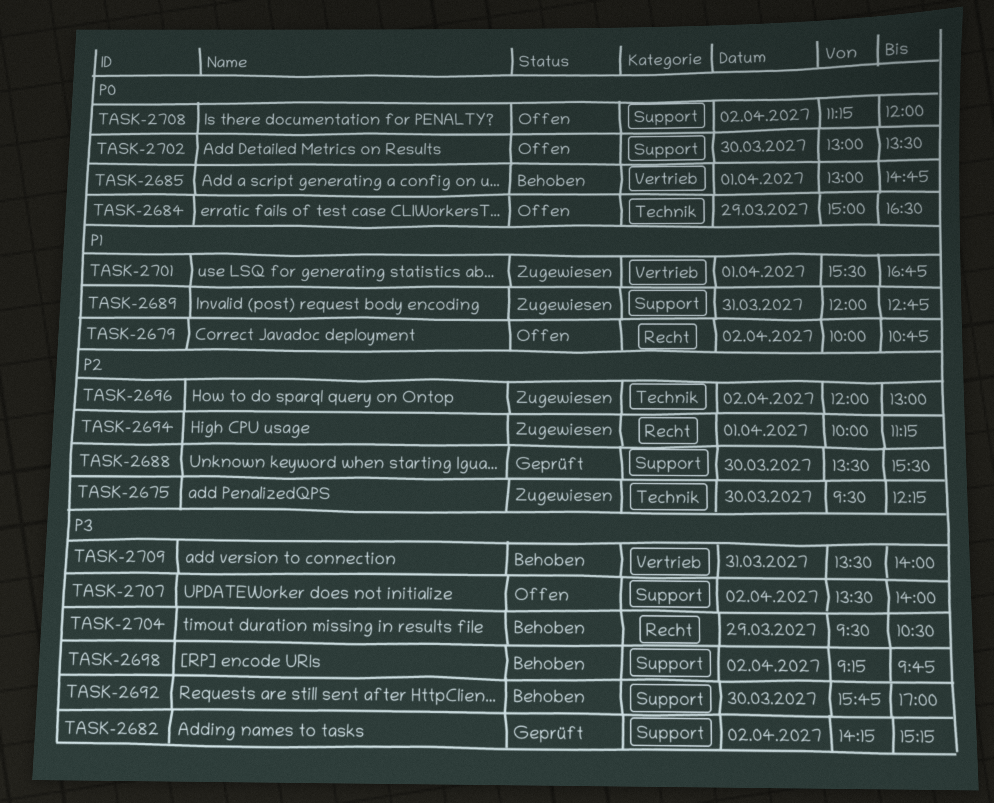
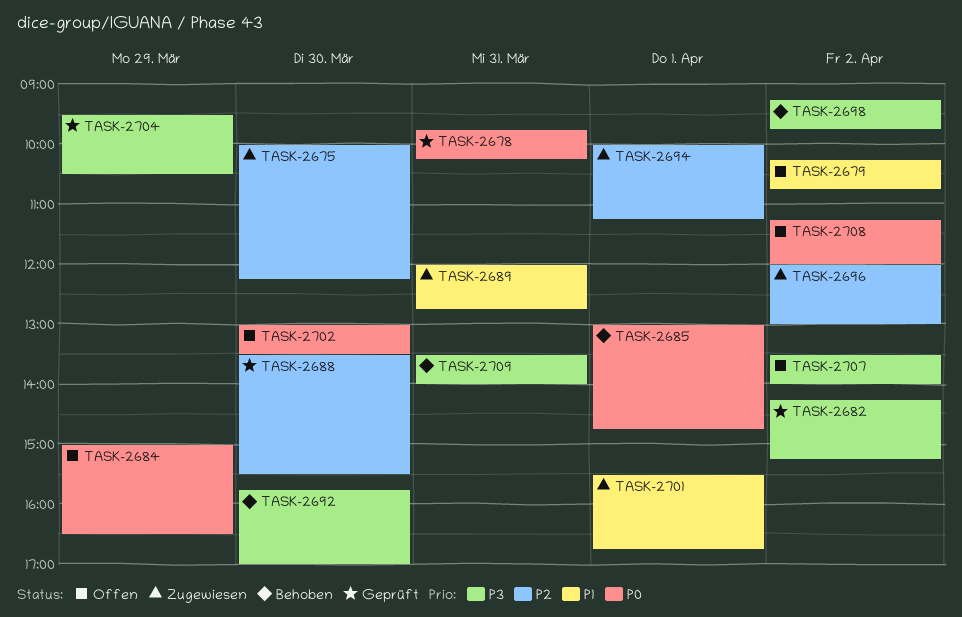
TASK-2675, begins: 09:30 -> 10:00
TASK-2678: none -> present
TASK-2679, begins: 10:00 -> 10:15
TASK-2704, status: Behoben -> Geprüft

